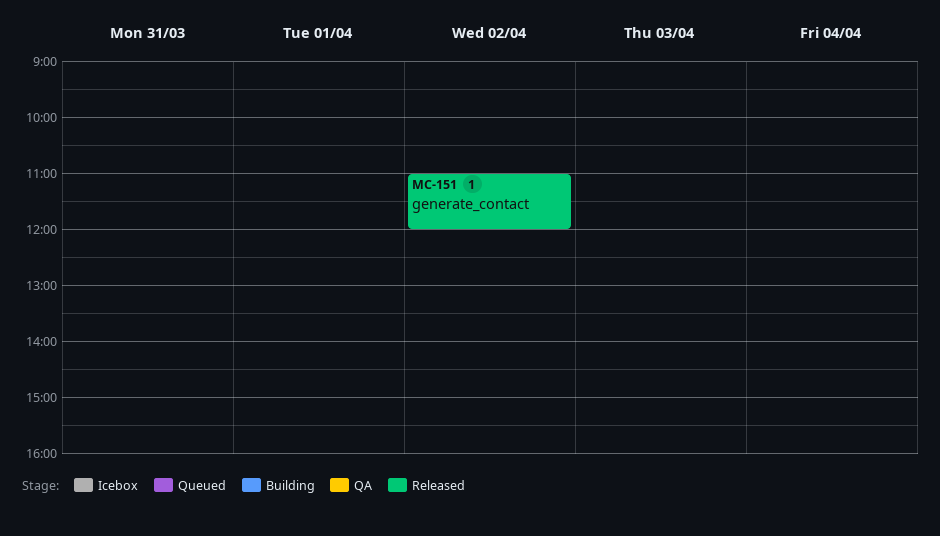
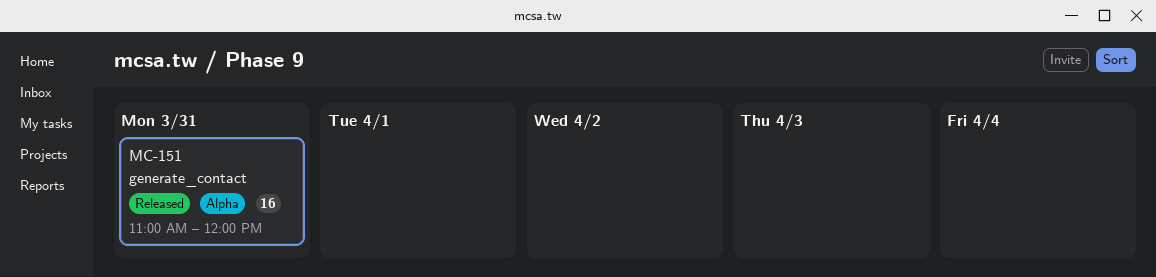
MC-151, estimate: 1 -> 16
MC-151, day: Apr 2 -> Mar 31

